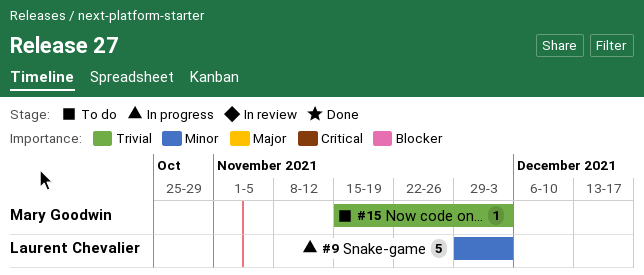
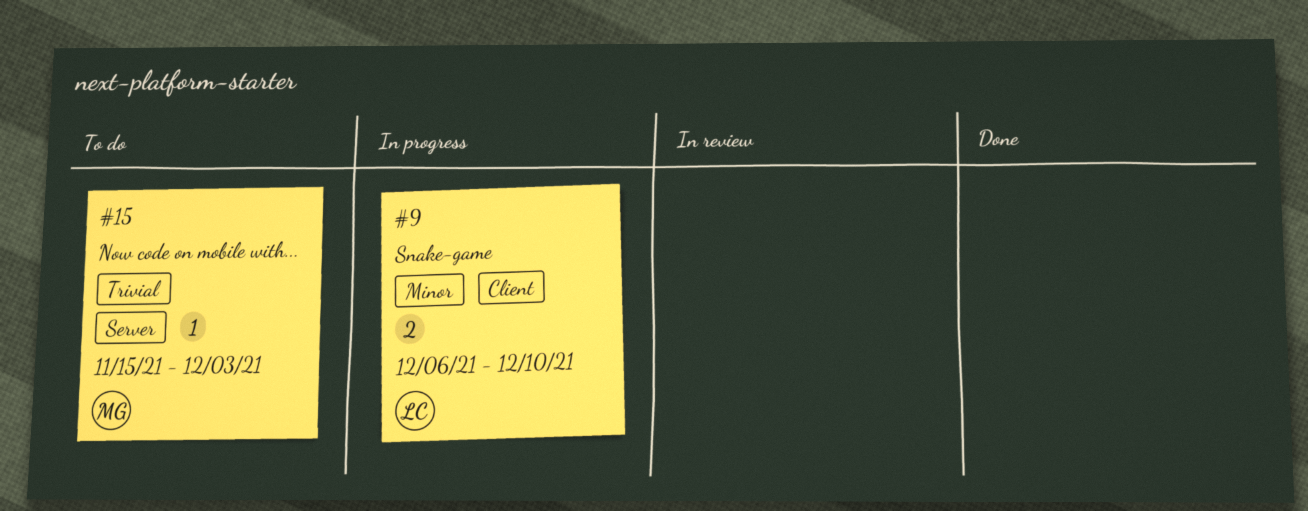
#9, estimate: 5 -> 2
#9, start: Nov 29 -> Dec 6
#9, due: Dec 3 -> Dec 10

